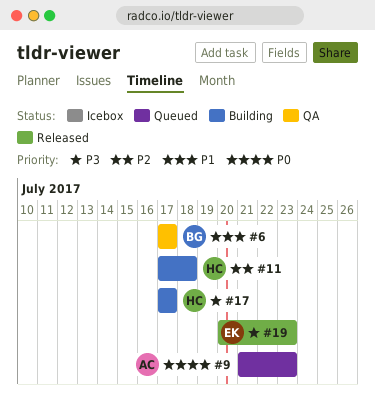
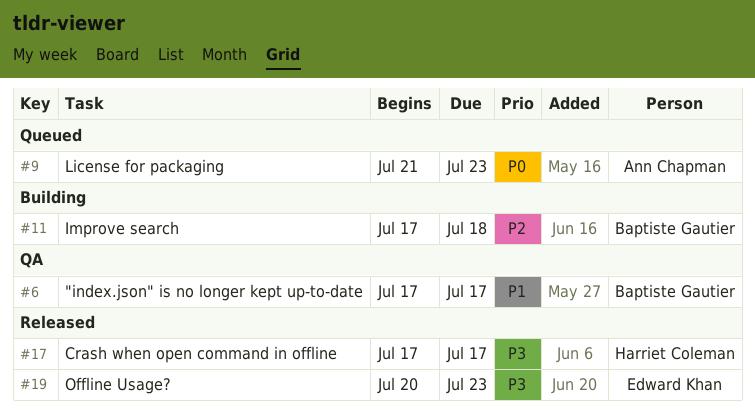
#11, owner: Harriet Coleman -> Baptiste Gautier
#17, status: Building -> Released

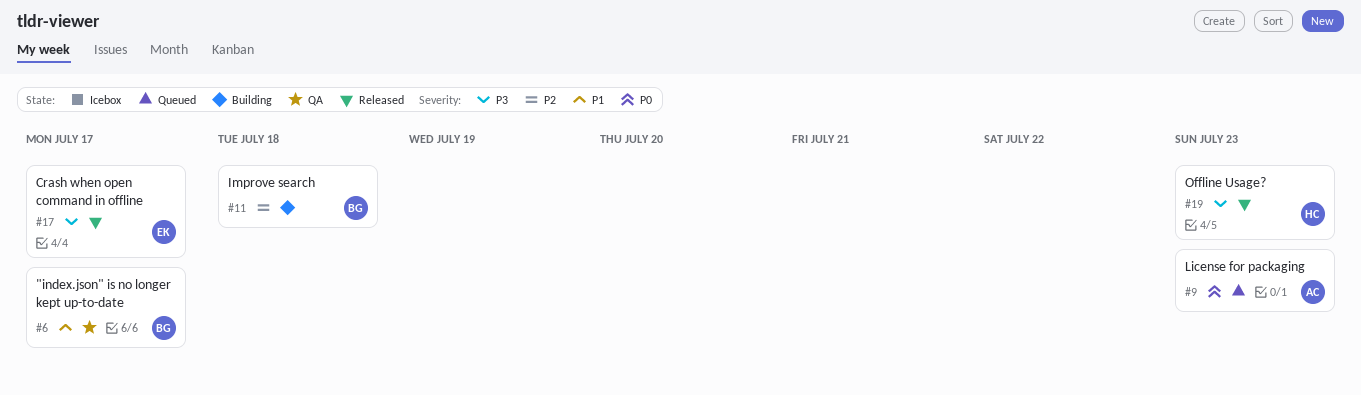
#17, owner: Harriet Coleman -> Edward Khan
#19, owner: Edward Khan -> Harriet Coleman

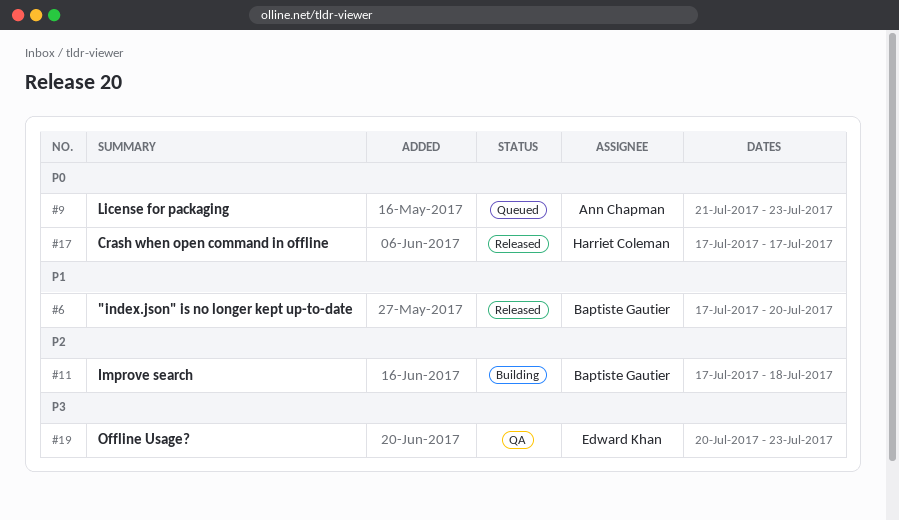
#6, status: QA -> Released
#6, due: Jul 17 -> Jul 20
#17, owner: Edward Khan -> Harriet Coleman
#17, priority: P3 -> P0
#19, status: Released -> QA
#19, owner: Harriet Coleman -> Edward Khan

